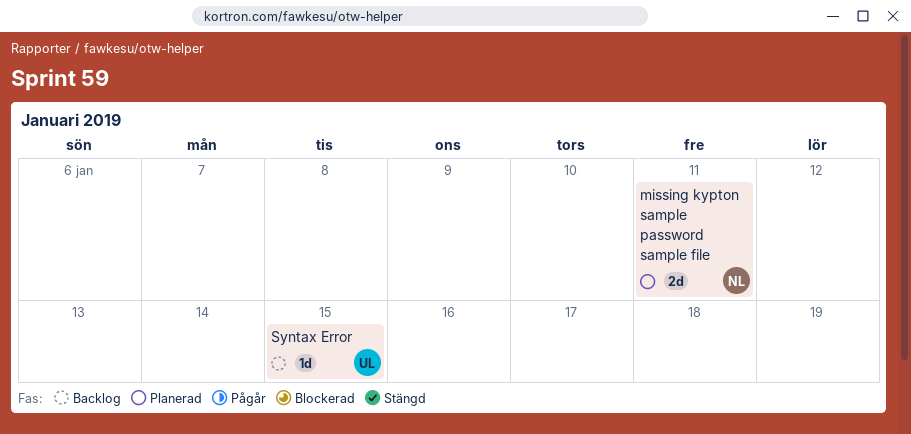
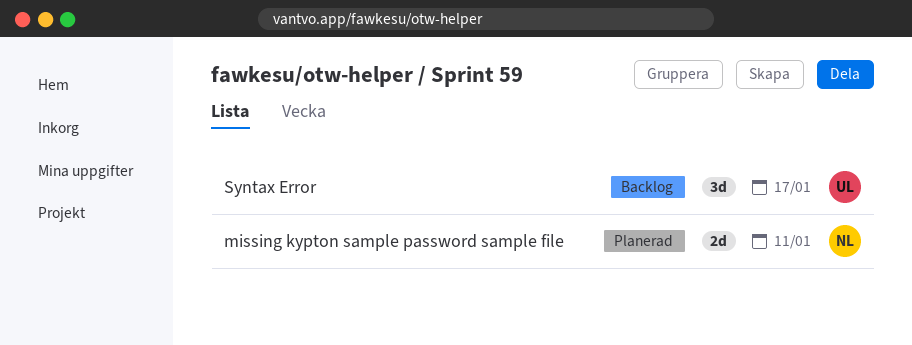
Syntax Error, estimate: 1d -> 3d
Syntax Error, due: Jan 15 -> Jan 17

